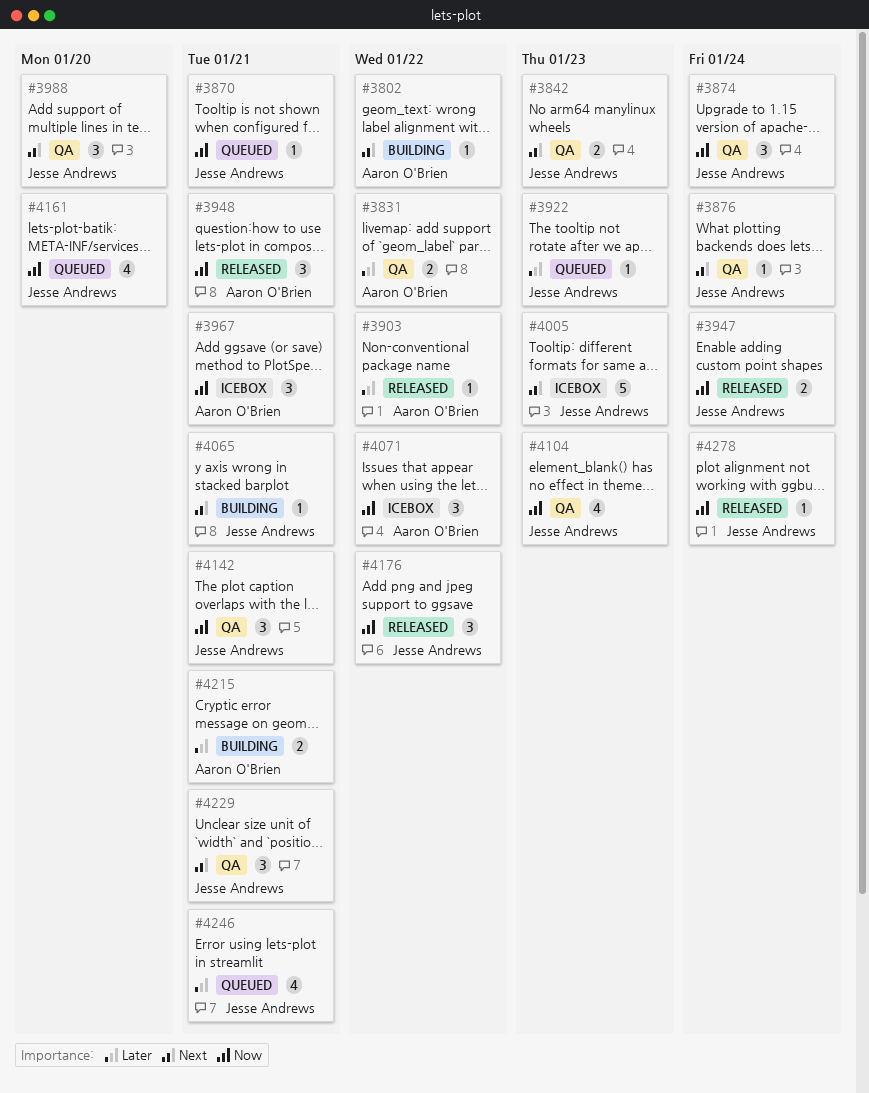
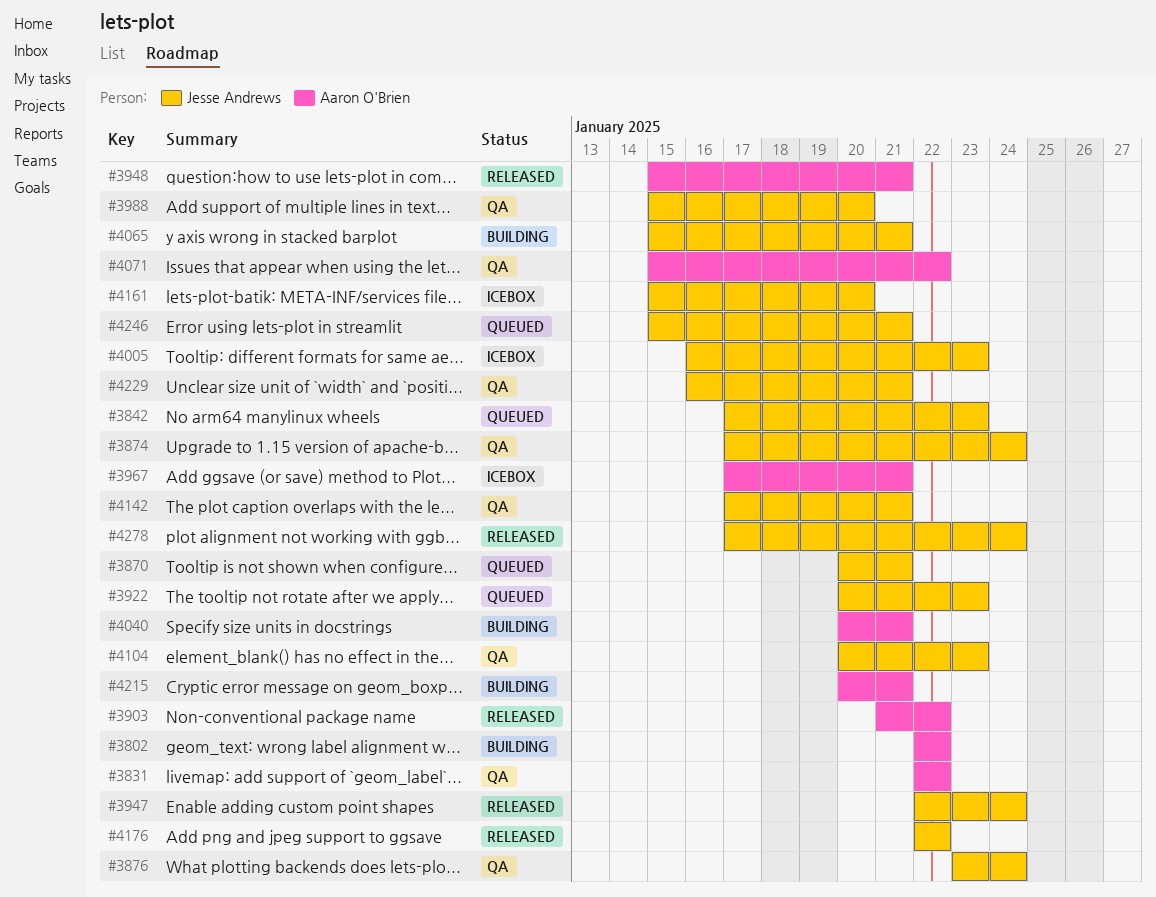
#3842, status: QA -> Queued
#4040: none -> present
#4071, status: Icebox -> QA
#4161, status: Queued -> Icebox

